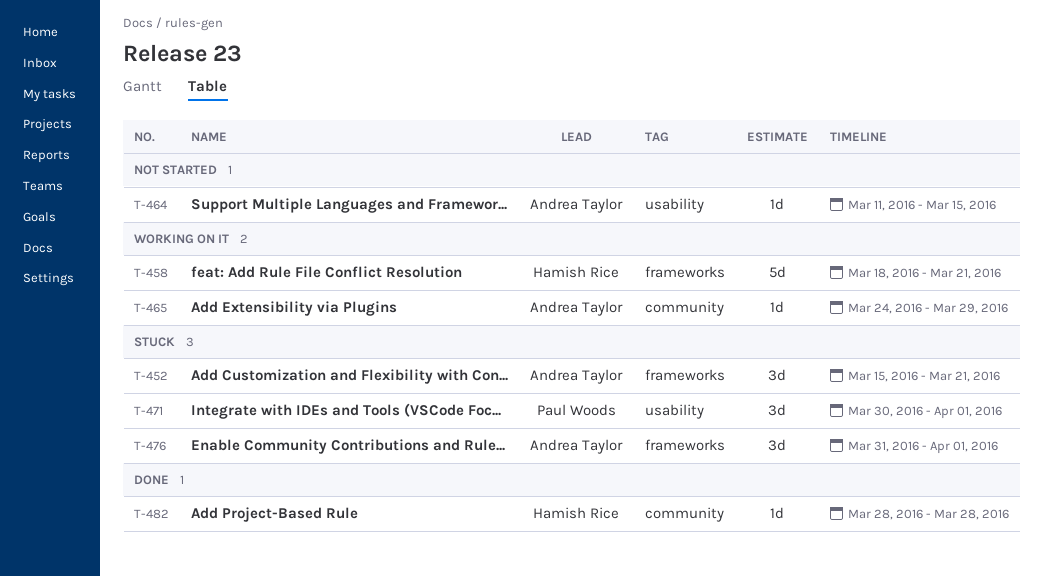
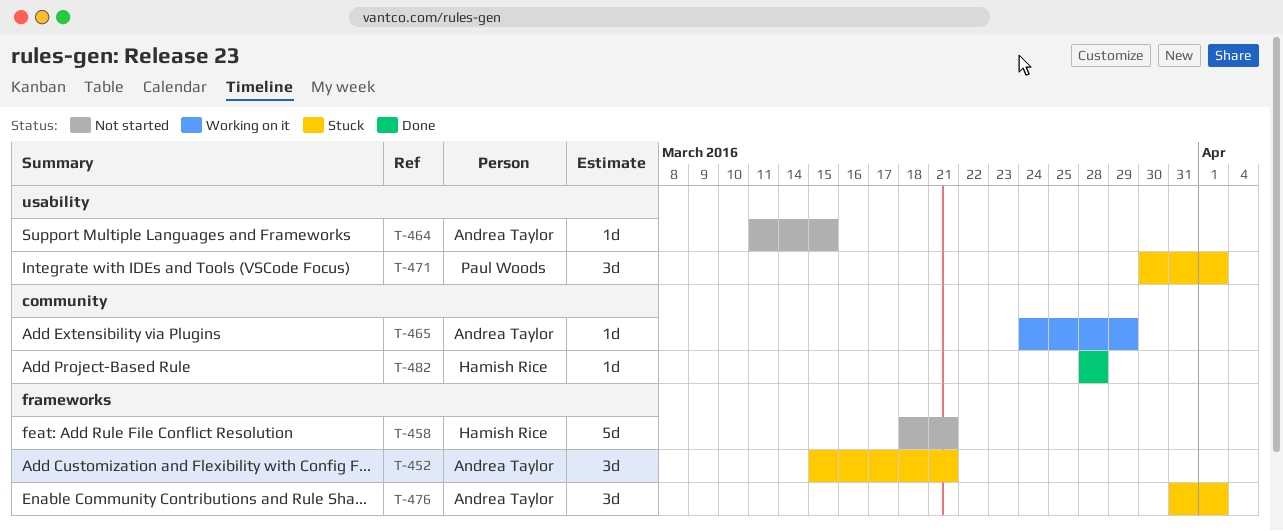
T-458, status: Working on it -> Not started

